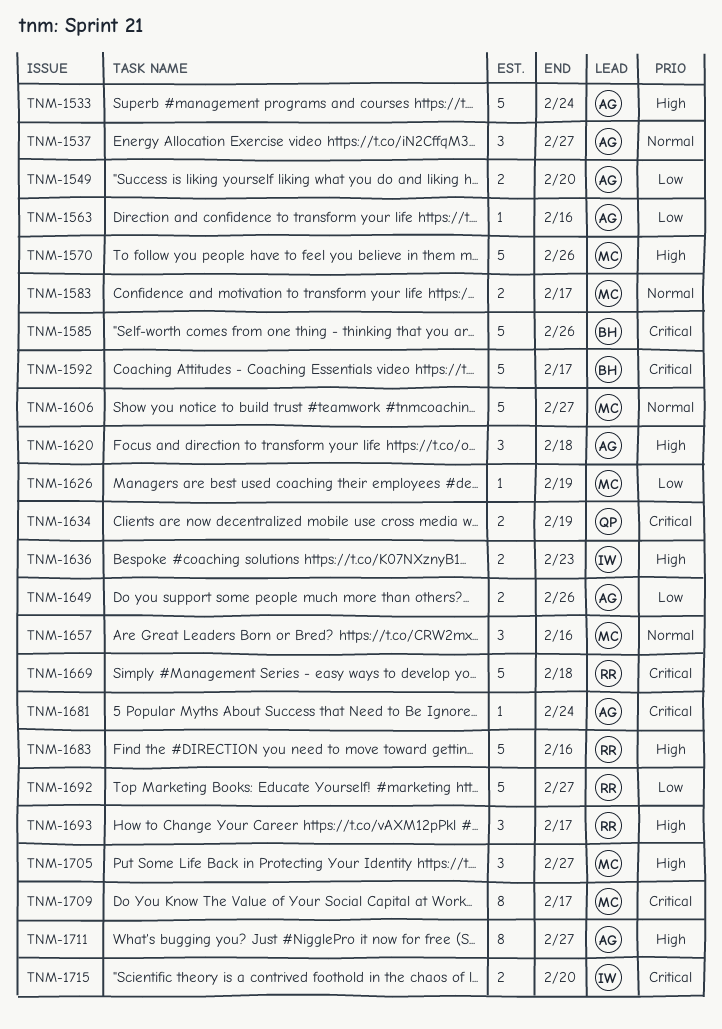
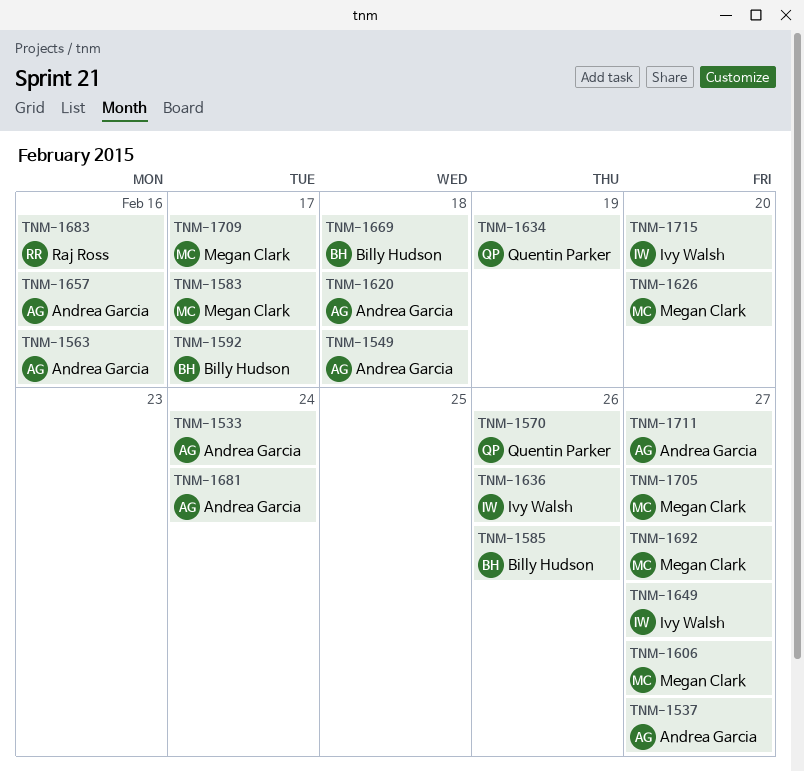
TNM-1549, due: Feb 20 -> Feb 18
TNM-1570, owner: Megan Clark -> Quentin Parker
TNM-1626, due: Feb 19 -> Feb 20
TNM-1636, due: Feb 23 -> Feb 26
TNM-1649, owner: Andrea Garcia -> Ivy Walsh
TNM-1649, due: Feb 26 -> Feb 27
TNM-1657, owner: Megan Clark -> Andrea Garcia
TNM-1669, owner: Raj Ross -> Billy Hudson
TNM-1692, owner: Raj Ross -> Megan Clark
TNM-1693: present -> none

